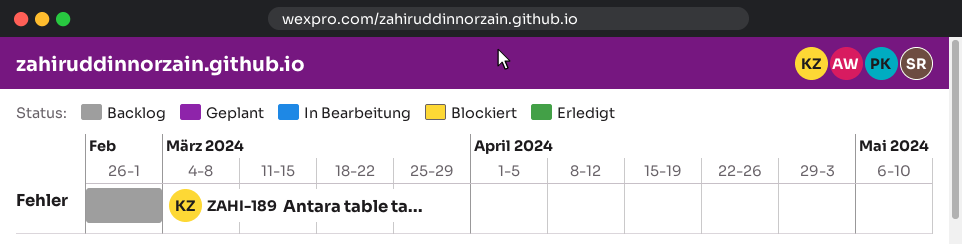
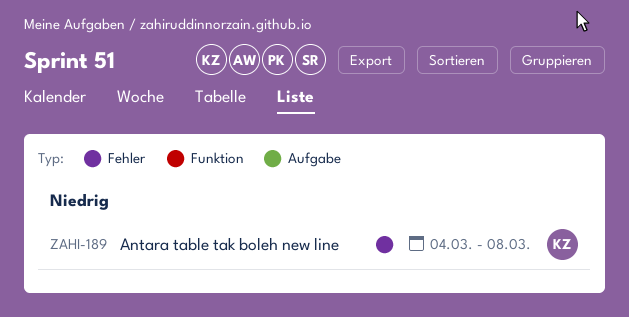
ZAHI-189, start: Feb 26 -> Mar 4
ZAHI-189, due: Mar 1 -> Mar 8

